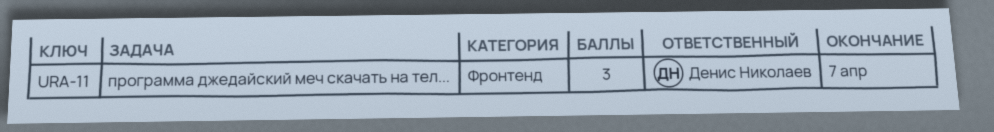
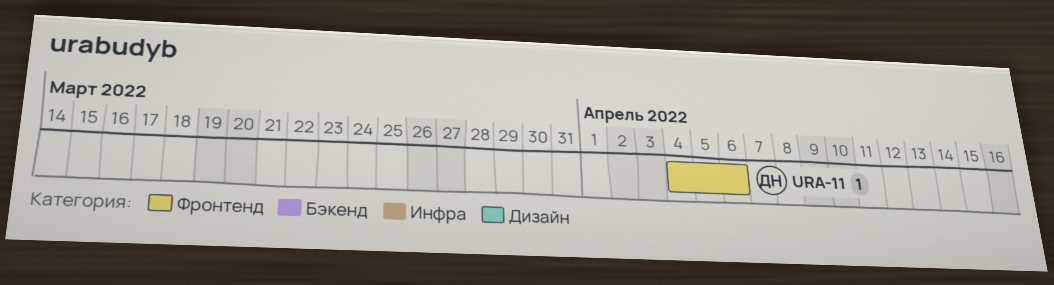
URA-11, estimate: 3 -> 1
URA-11, due: Apr 7 -> Apr 6

